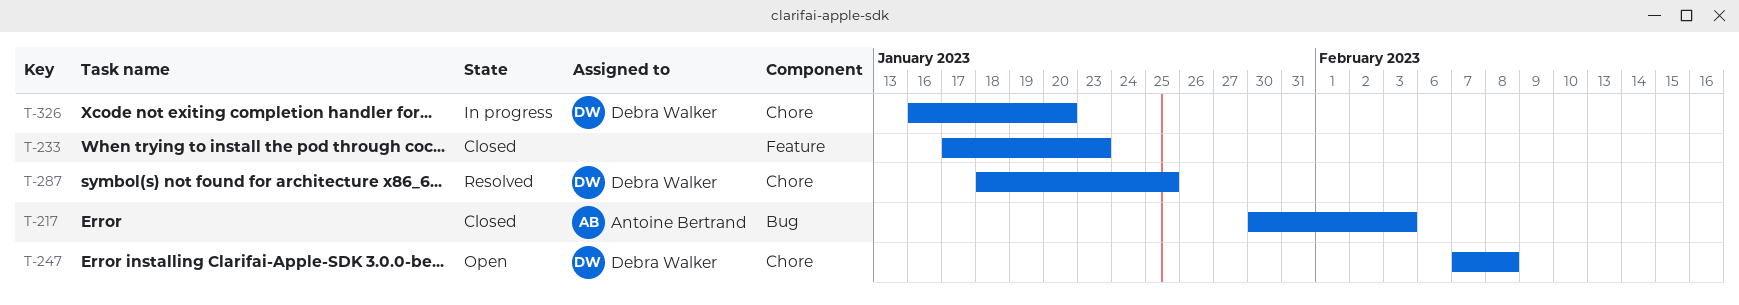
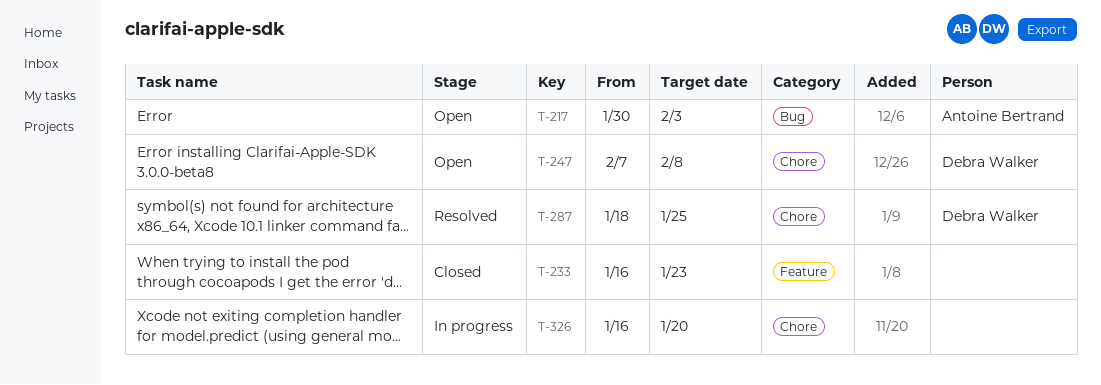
T-217, status: Closed -> Open
T-233, start: Jan 17 -> Jan 16
T-326, owner: Debra Walker -> none

